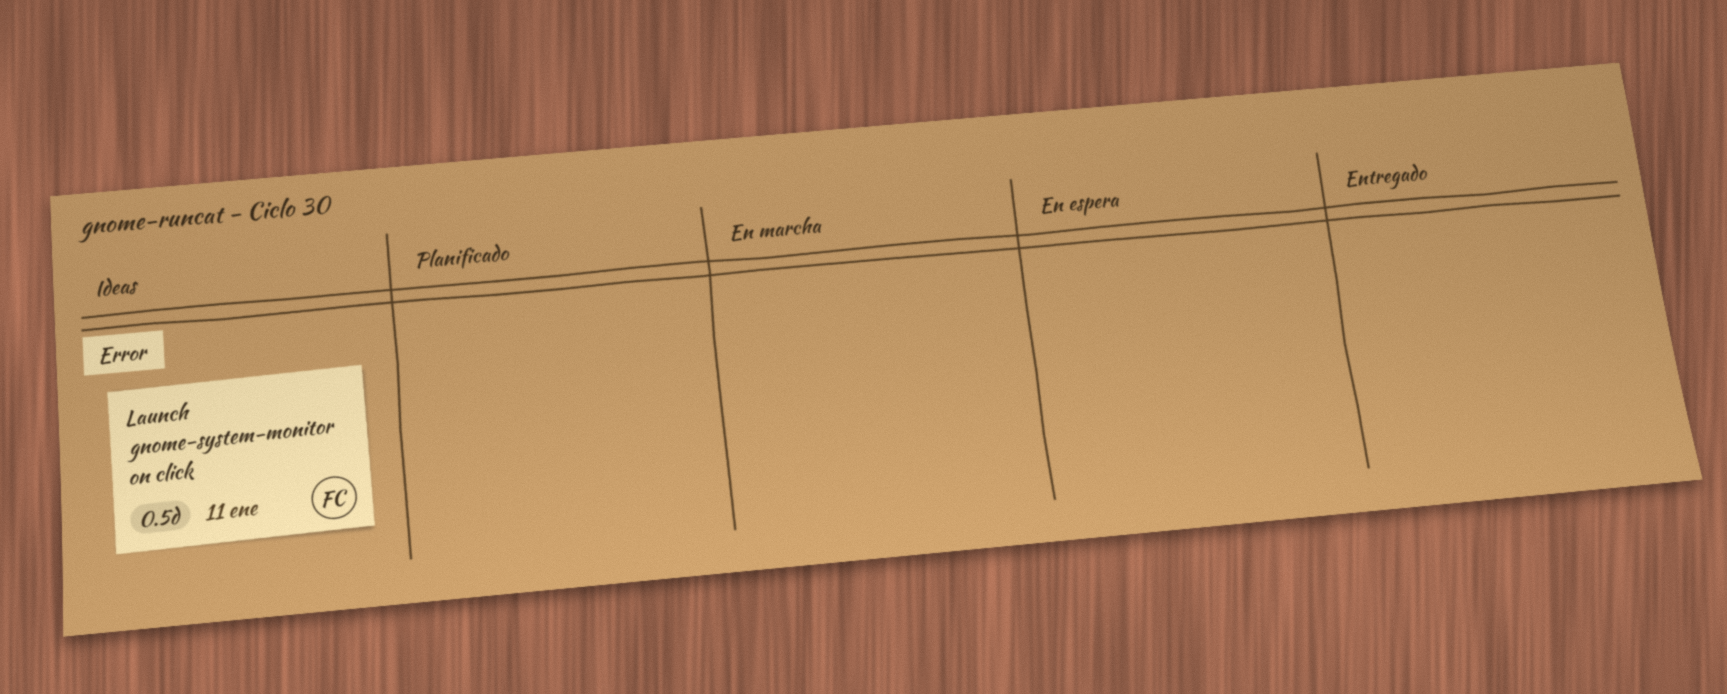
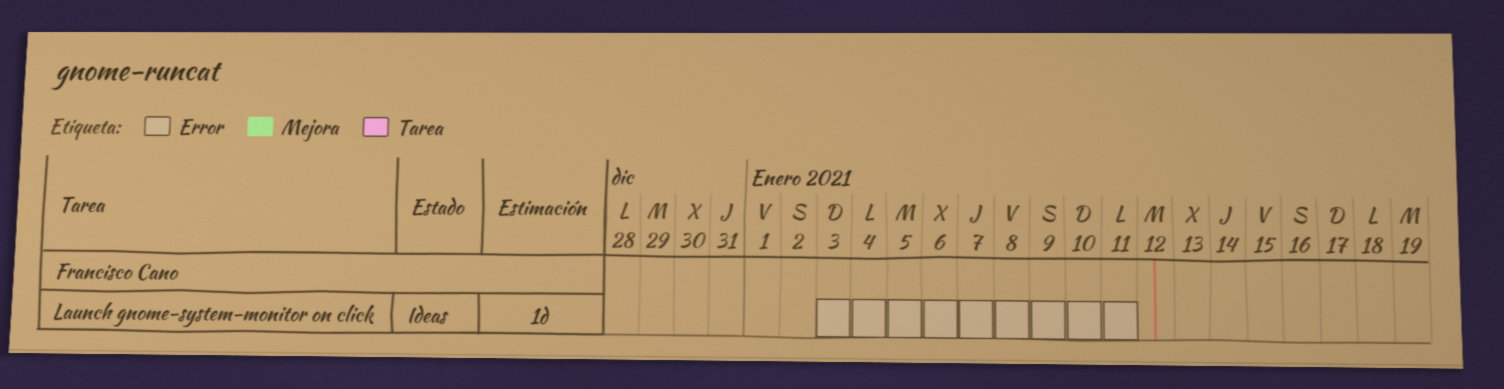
Launch gnome-system-monitor on click, estimate: 0.5d -> 1d

